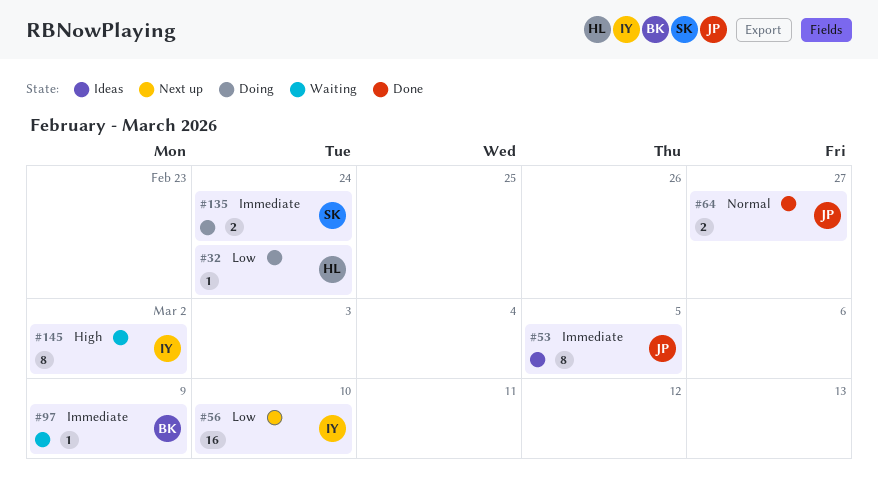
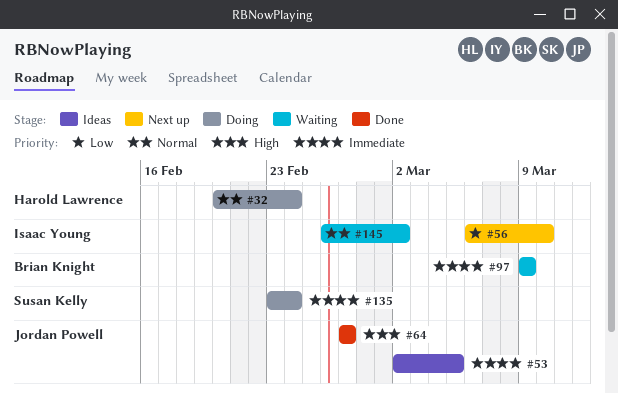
#32, priority: Low -> Normal
#64, priority: Normal -> High
#145, priority: High -> Normal

